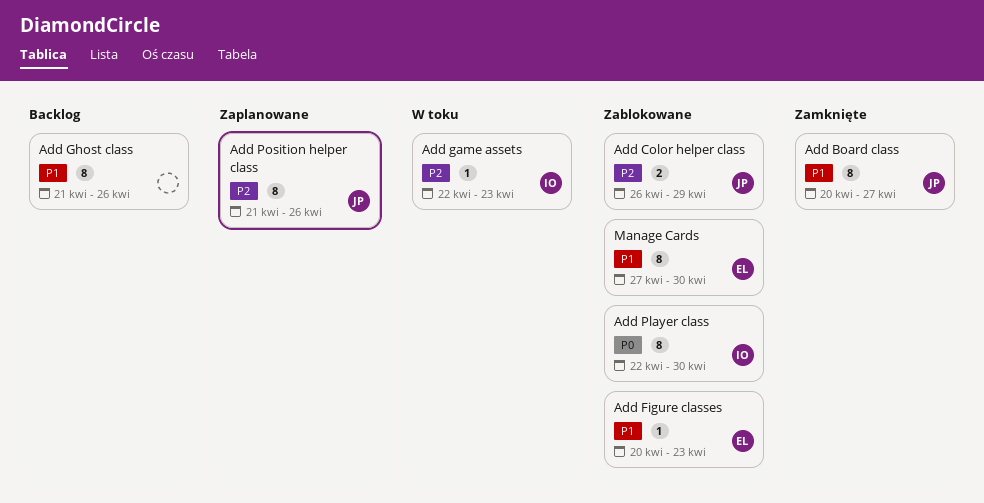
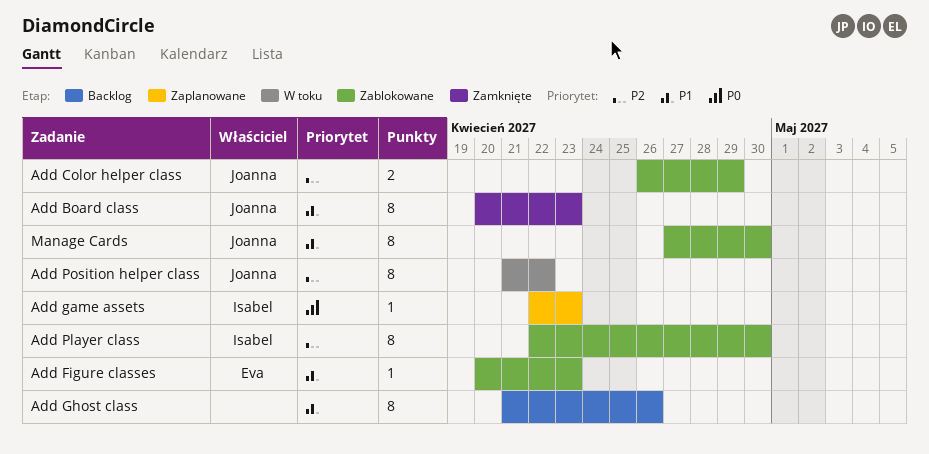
Add Board class, due: Apr 27 -> Apr 23
Add game assets, status: W toku -> Zaplanowane
Add game assets, priority: P2 -> P0
Add Player class, priority: P0 -> P2
Add Position helper class, status: Zaplanowane -> W toku
Add Position helper class, due: Apr 26 -> Apr 22
Manage Cards, owner: Eva -> Joanna

